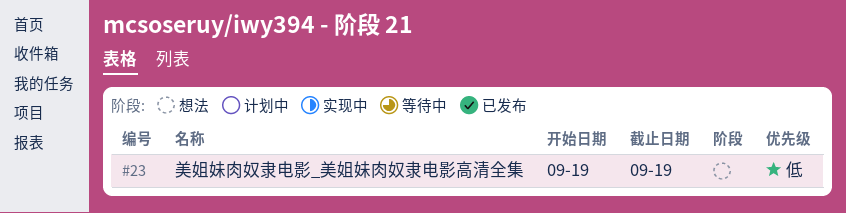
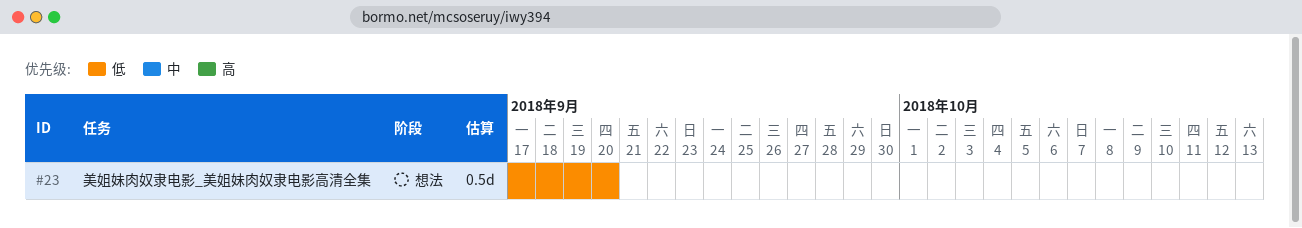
#23, start: Sep 19 -> Sep 17
#23, due: Sep 19 -> Sep 20

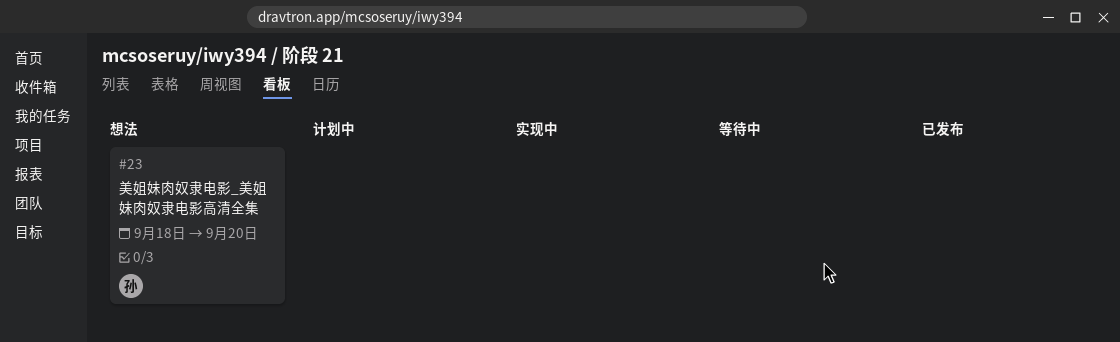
#23, start: Sep 17 -> Sep 18

